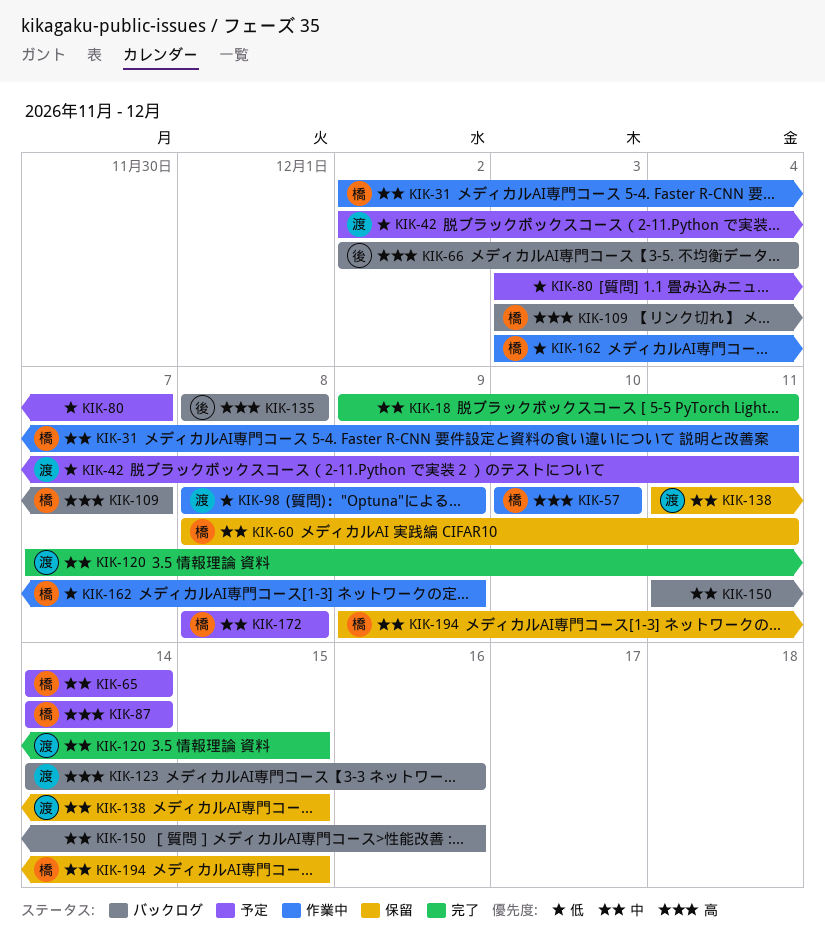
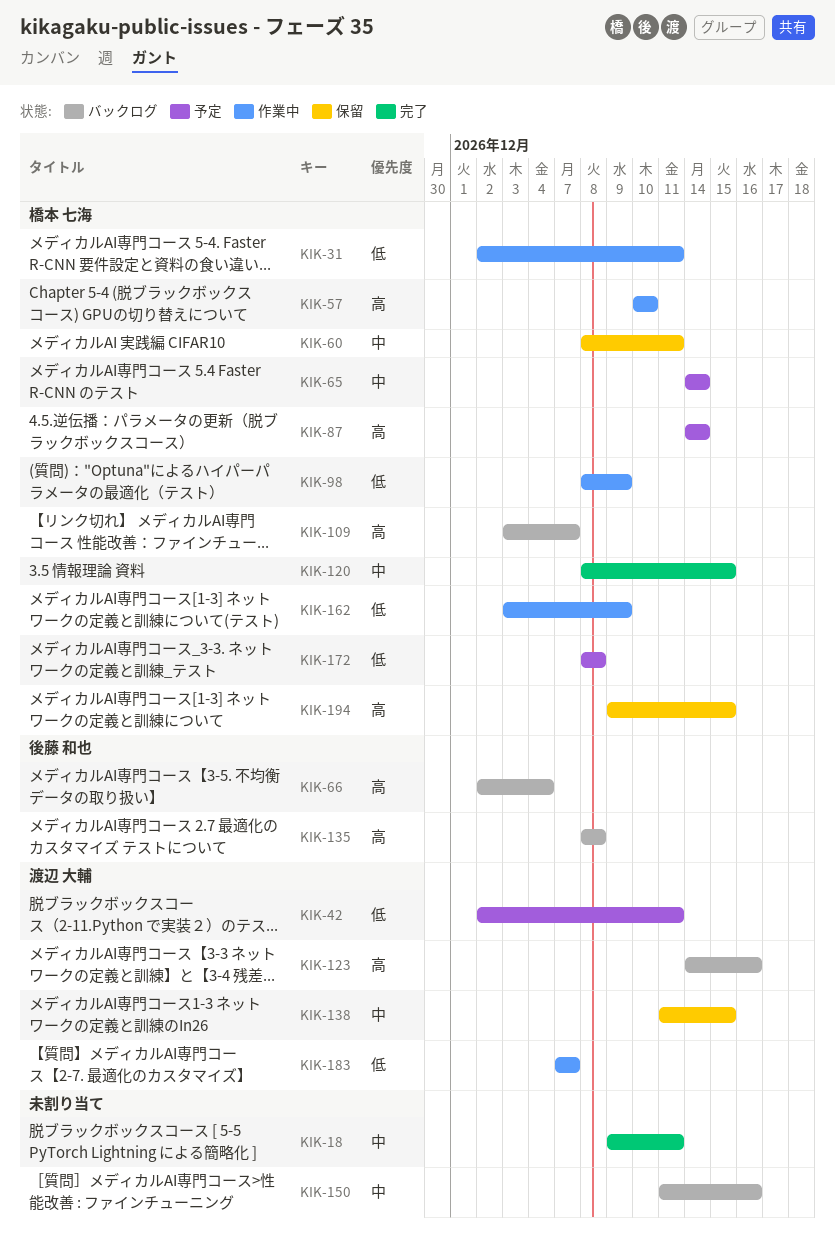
KIK-31, priority: 中 -> 低
KIK-80: present -> none
KIK-98, owner: 渡辺 大輔 -> 橋本 七海
KIK-120, owner: 渡辺 大輔 -> 橋本 七海
KIK-120, start: Dec 7 -> Dec 8
KIK-172, priority: 中 -> 低
KIK-183: none -> present
KIK-194, priority: 中 -> 高

